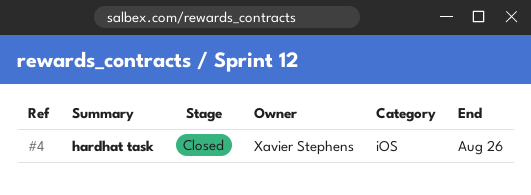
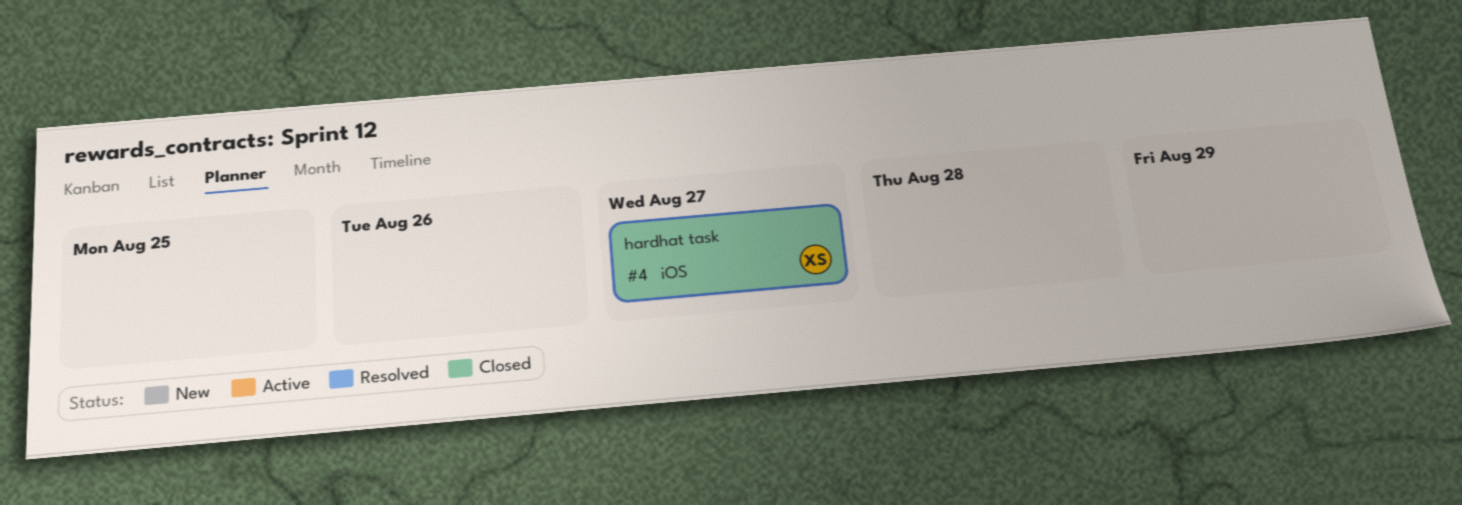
#4, due: Aug 26 -> Aug 27

